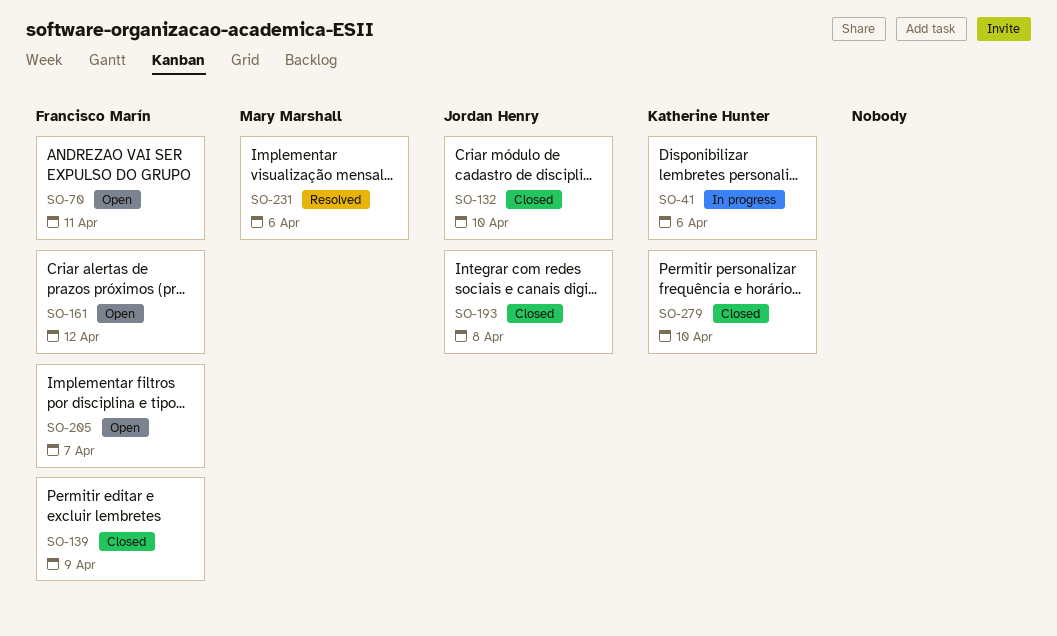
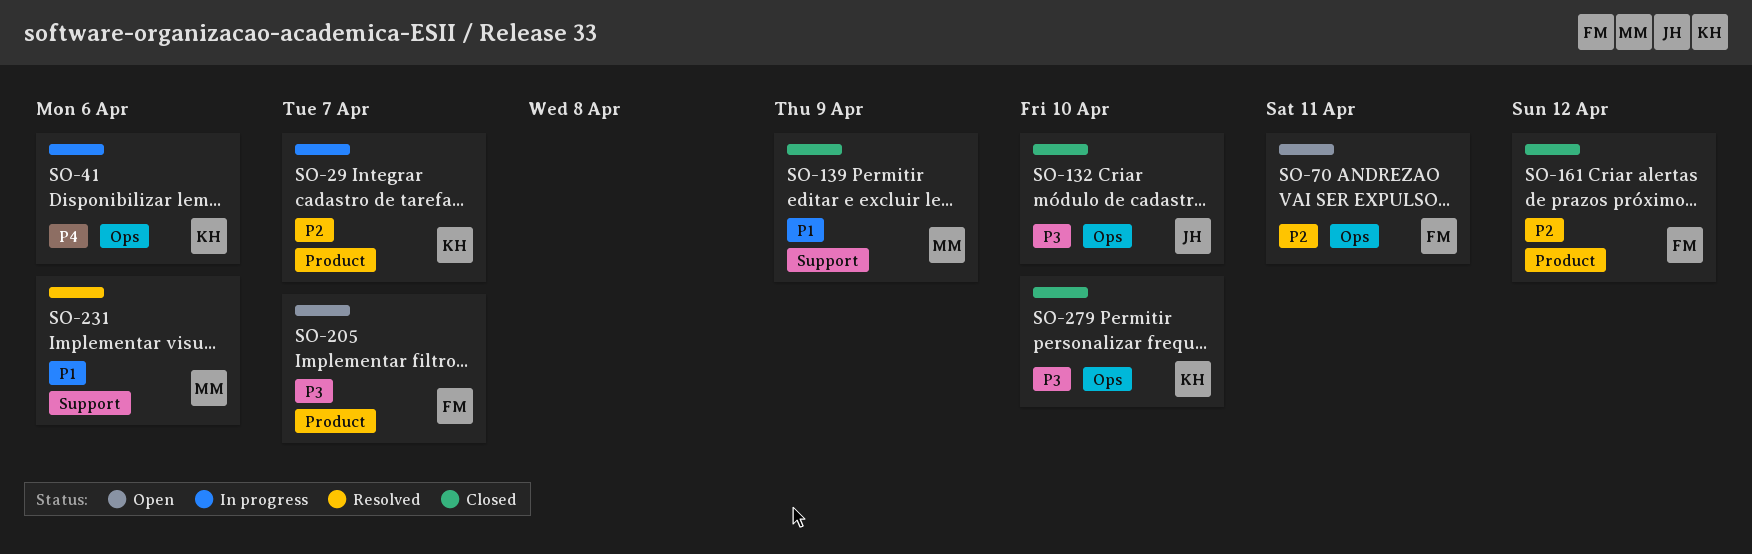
SO-29: none -> present
SO-139, owner: Francisco Marín -> Mary Marshall
SO-161, status: Open -> Closed
SO-193: present -> none

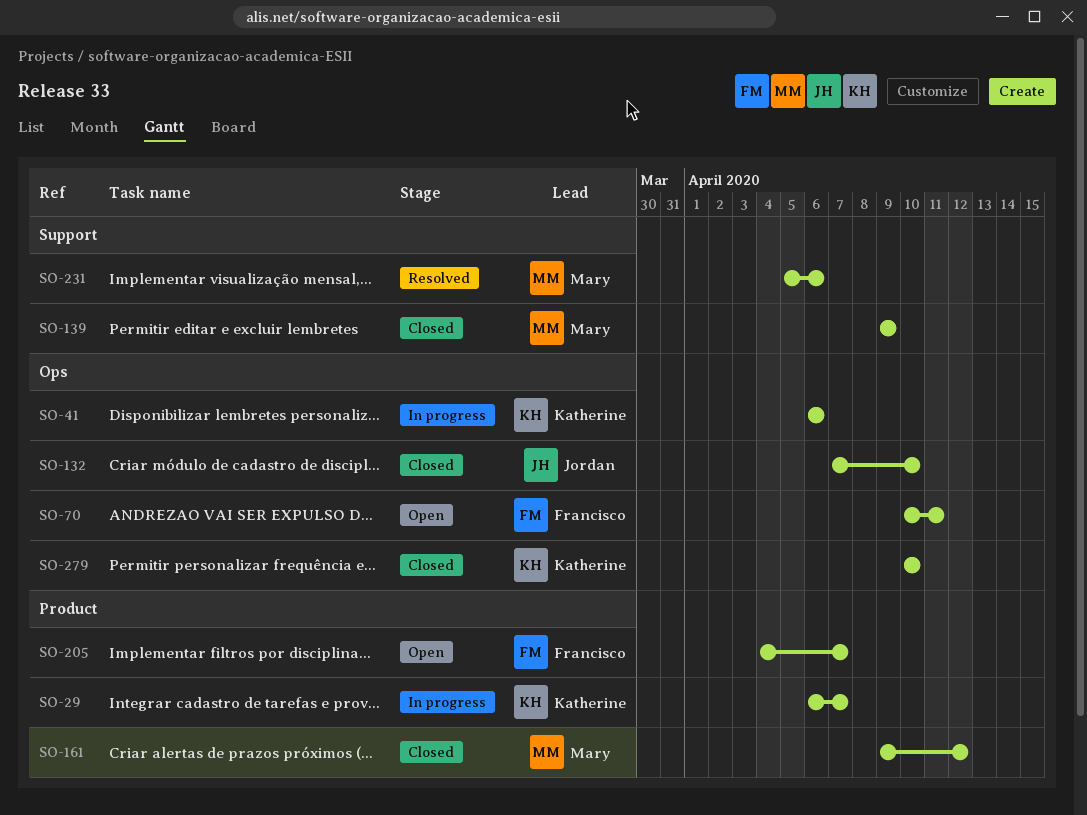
SO-161, owner: Francisco -> Mary

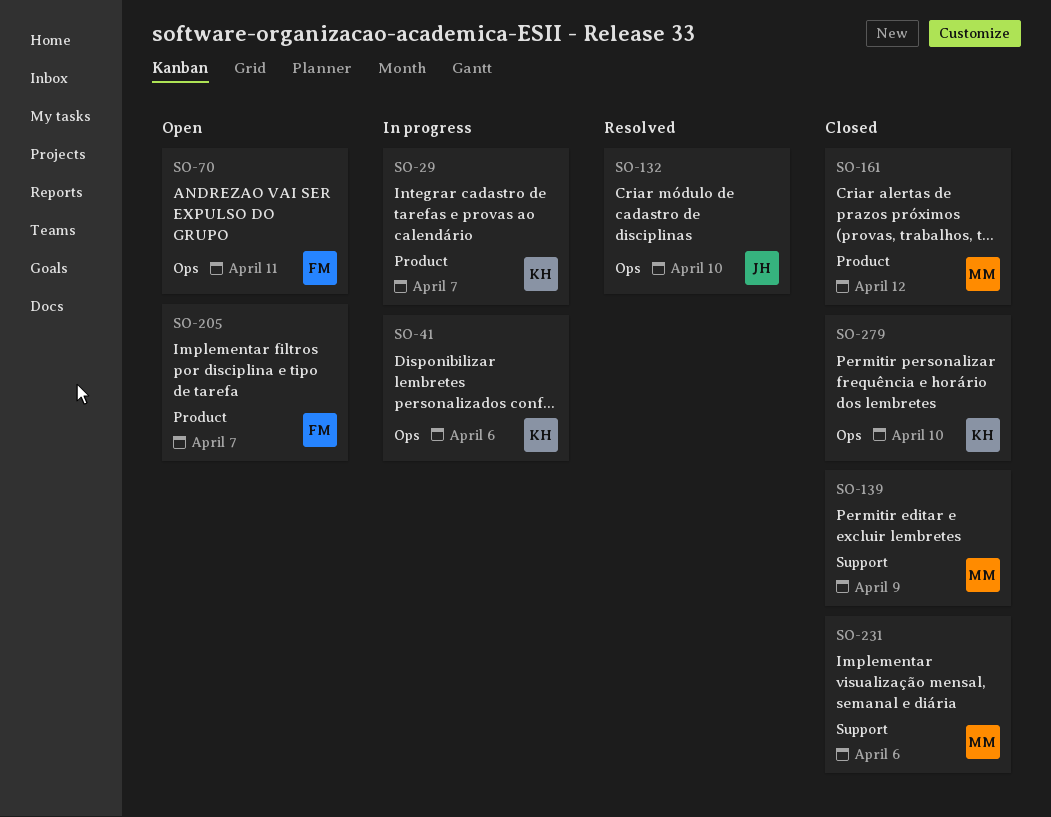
SO-132, status: Closed -> Resolved
SO-231, status: Resolved -> Closed

